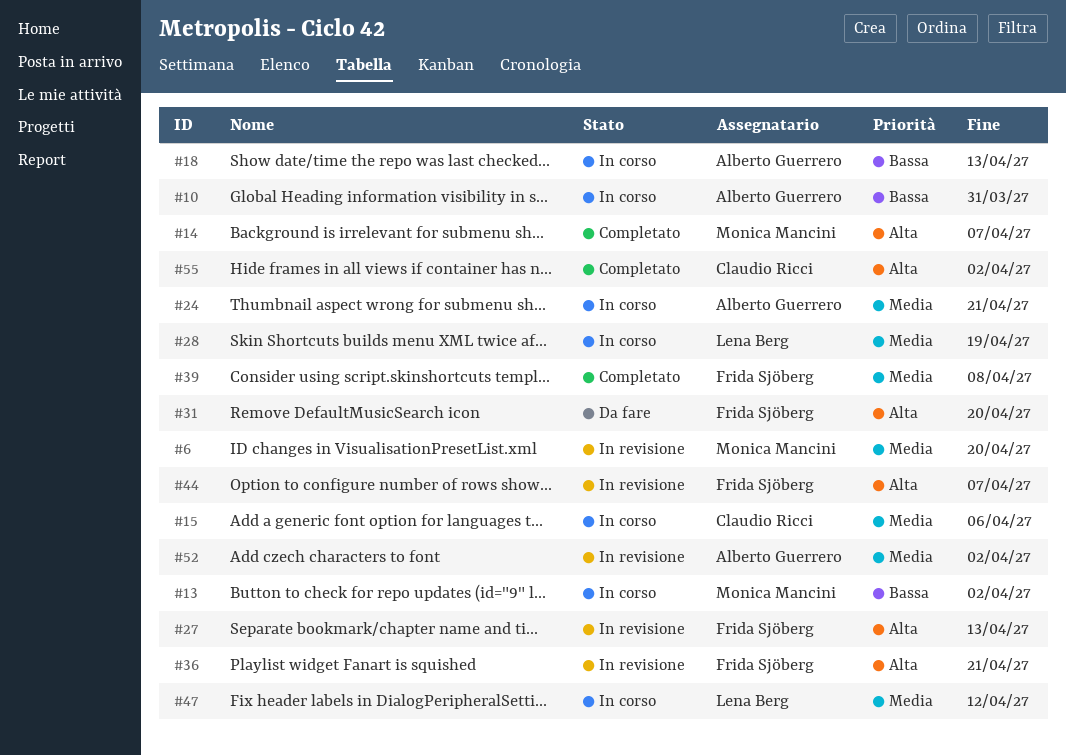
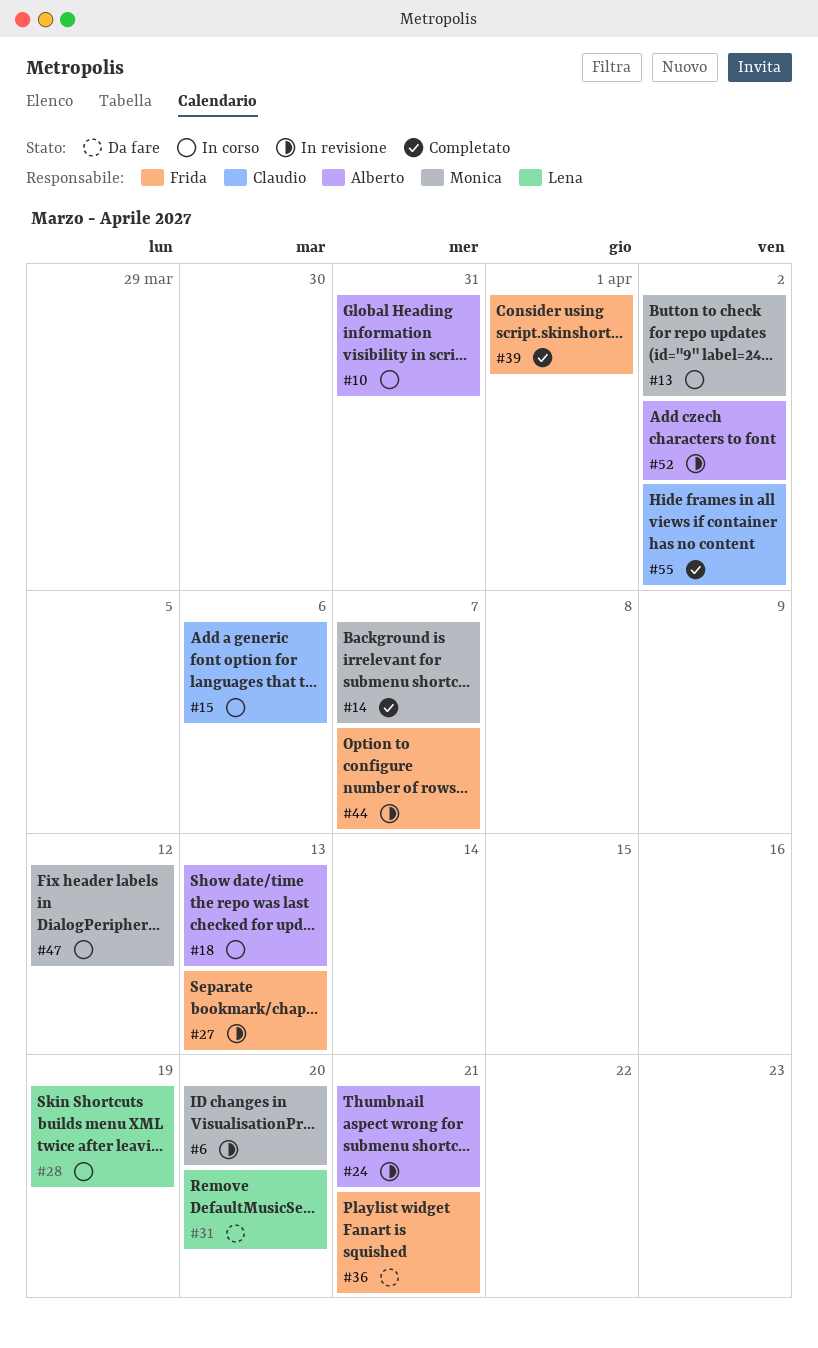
#24, status: In corso -> In revisione
#31, owner: Frida Sjöberg -> Lena Berg
#36, status: In revisione -> Da fare
#39, due: Apr 8 -> Apr 1
#47, owner: Lena Berg -> Monica Mancini

